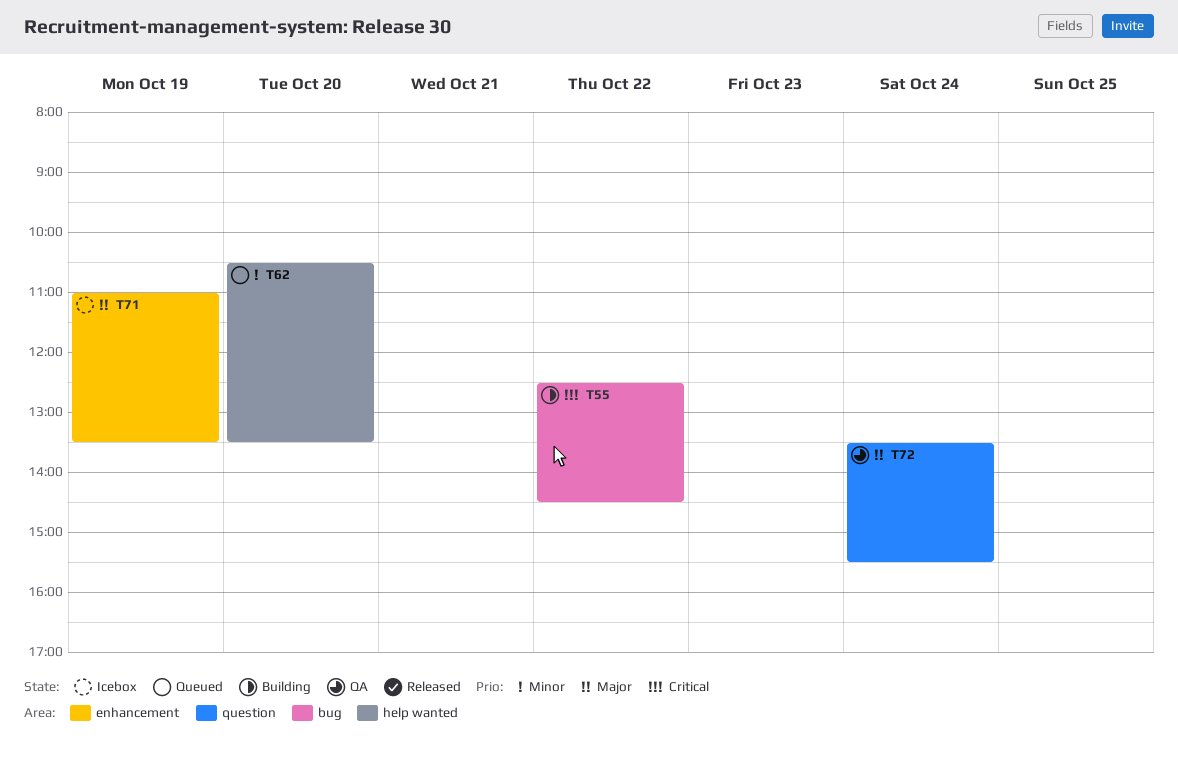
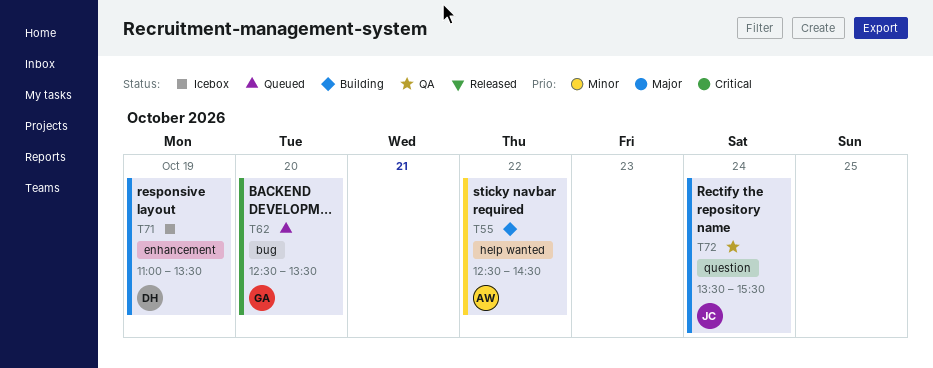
T55, priority: Critical -> Minor
T55, label: bug -> help wanted
T62, priority: Minor -> Critical
T62, label: help wanted -> bug
T62, begins: 10:30 -> 12:30

